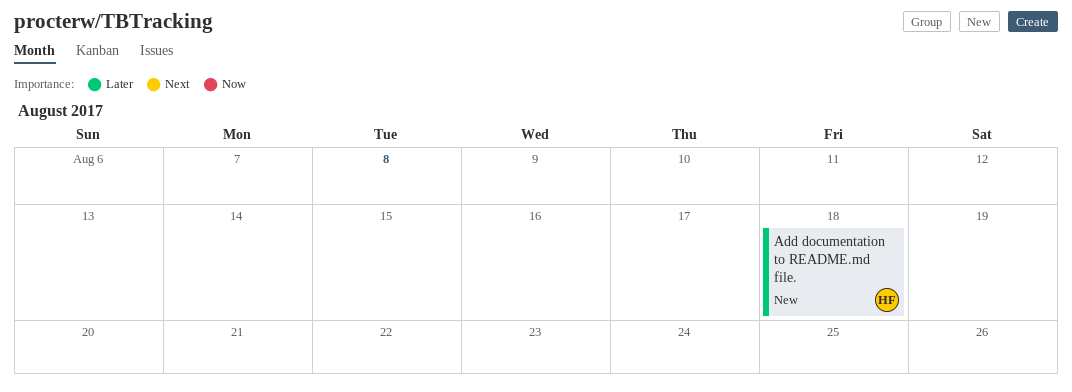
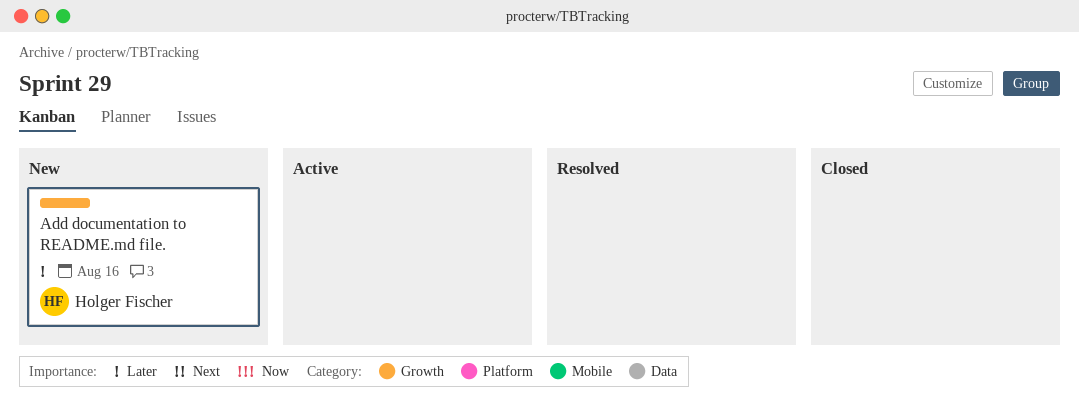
Add documentation to README.md file., due: Aug 18 -> Aug 16

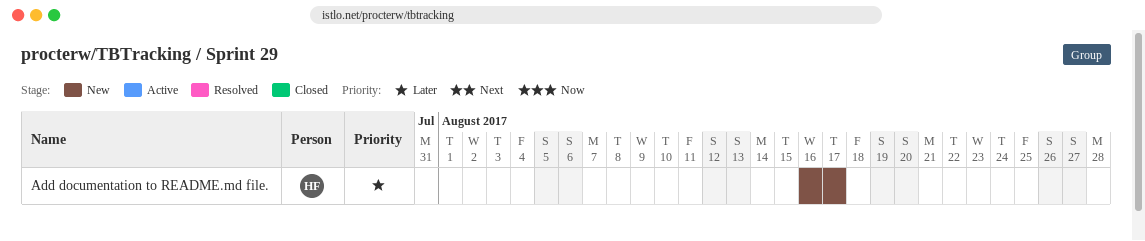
Add documentation to README.md file., due: Aug 16 -> Aug 17

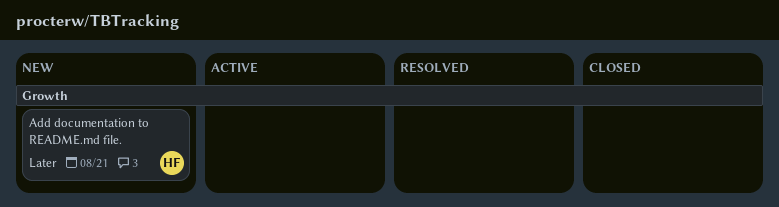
Add documentation to README.md file., due: Aug 17 -> Aug 21

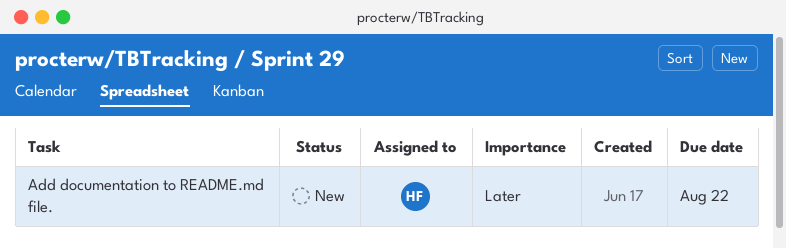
Add documentation to README.md file., due: Aug 21 -> Aug 22

